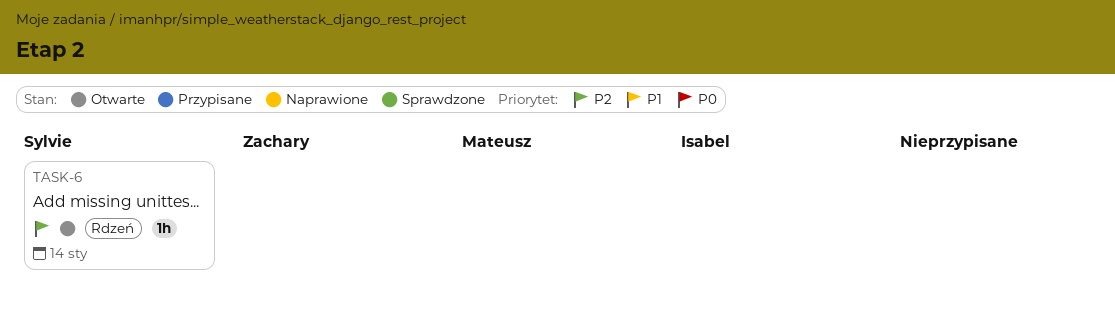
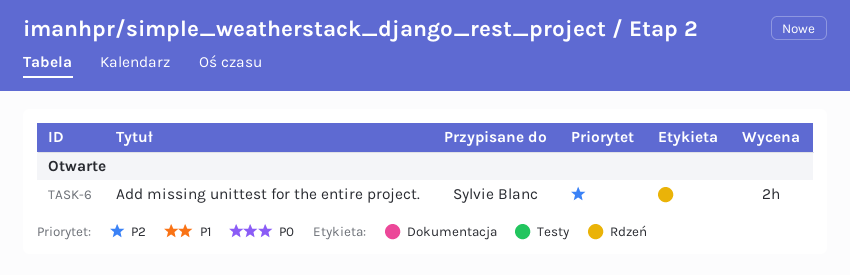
TASK-6, estimate: 1h -> 2h

